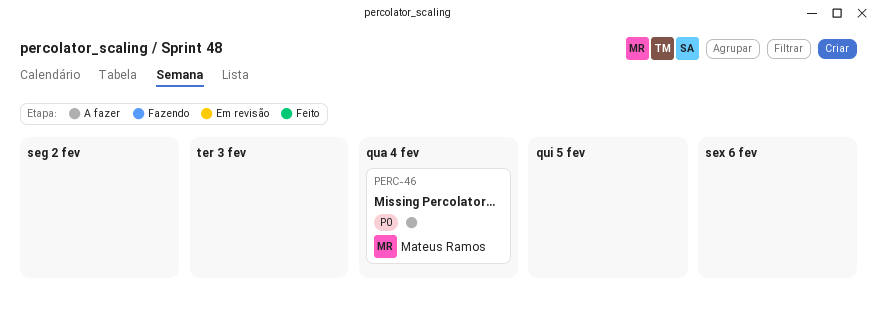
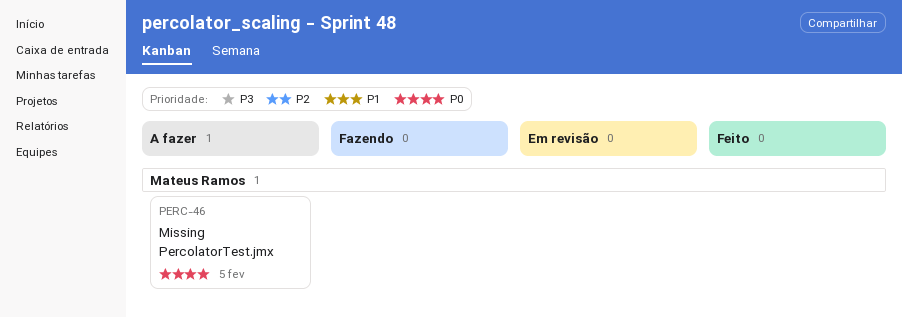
PERC-46, due: Feb 4 -> Feb 5

